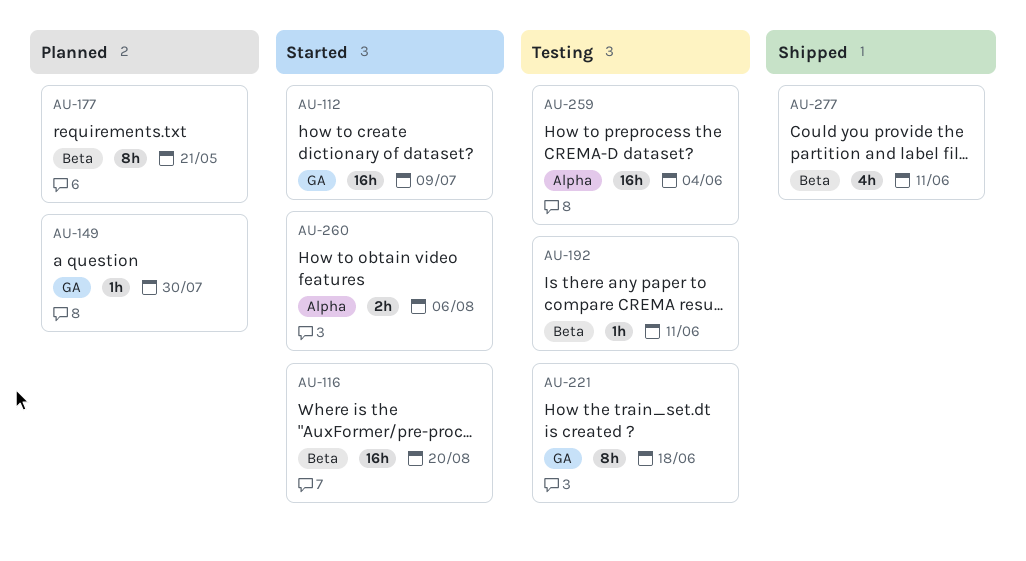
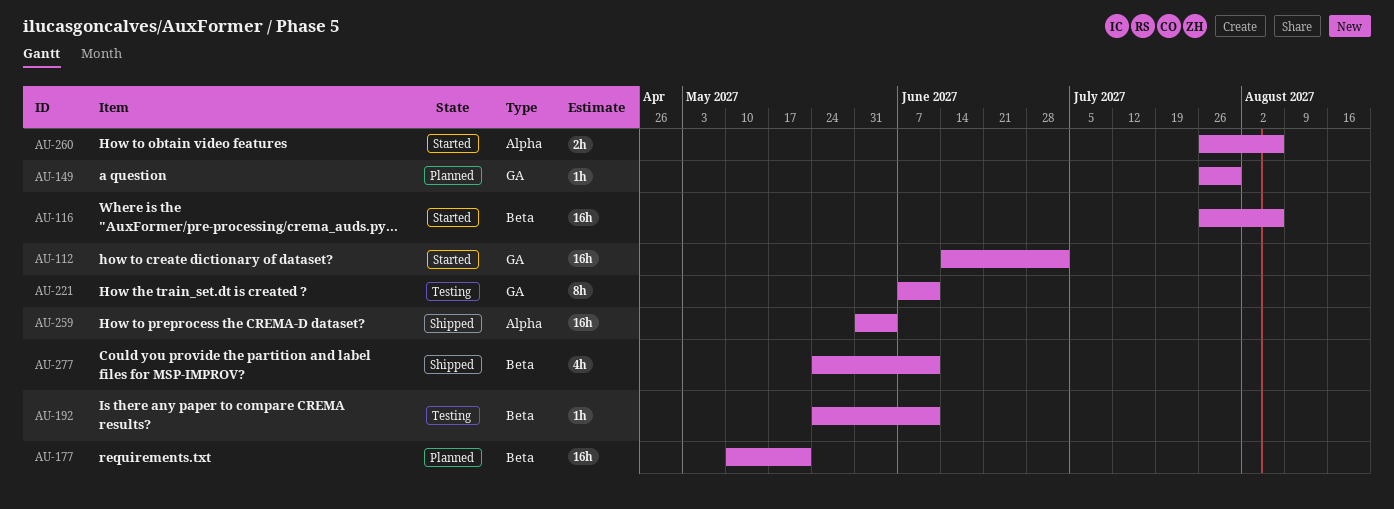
AU-112, due: Jul 9 -> Jul 2
AU-116, due: Aug 20 -> Aug 6
AU-177, estimate: 8h -> 16h
AU-221, due: Jun 18 -> Jun 11
AU-259, status: Testing -> Shipped

